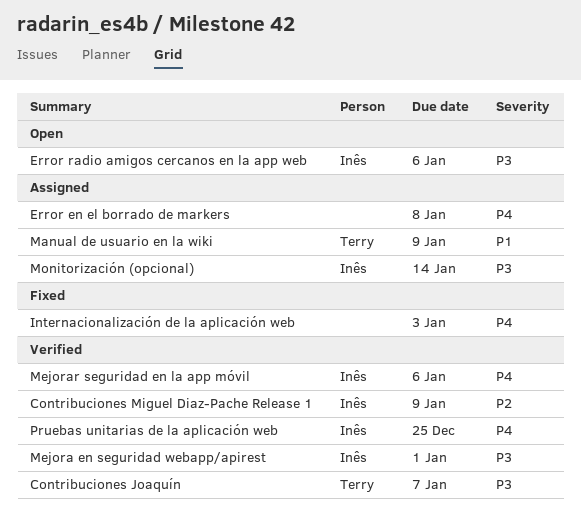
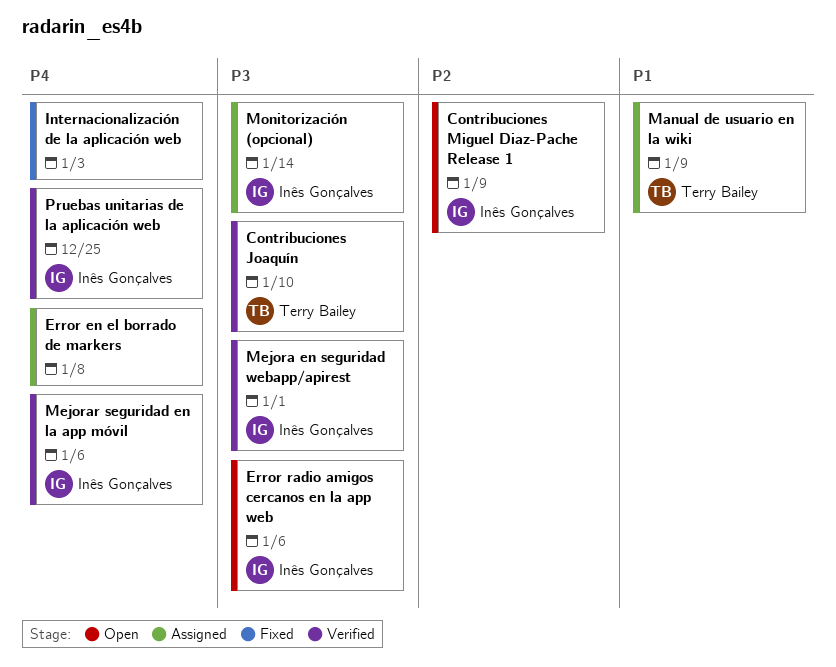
Contribuciones Joaquín, due: Jan 7 -> Jan 10
Contribuciones Miguel Diaz-Pache Release 1, status: Verified -> Open

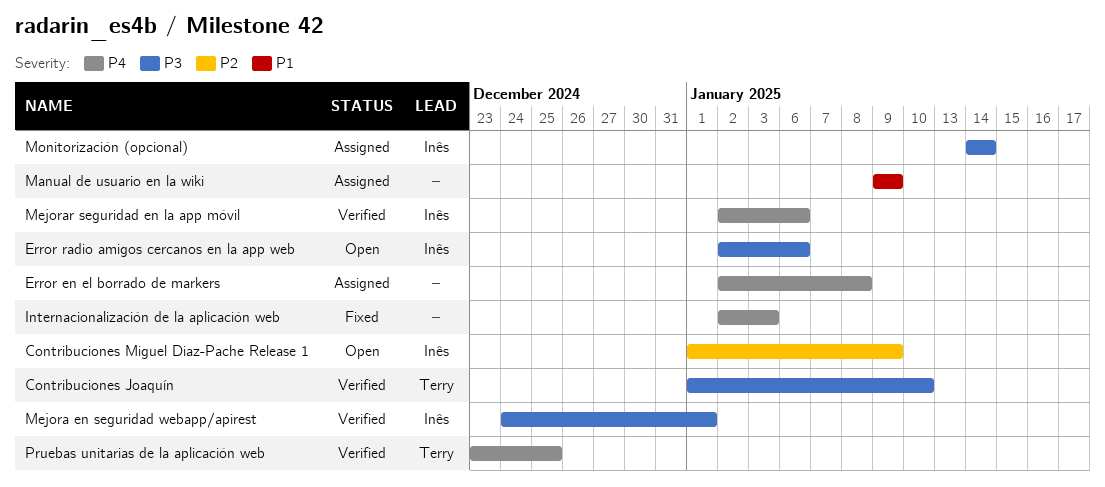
Manual de usuario en la wiki, owner: Terry Bailey -> none
Pruebas unitarias de la aplicación web, owner: Inês Gonçalves -> Terry Bailey

